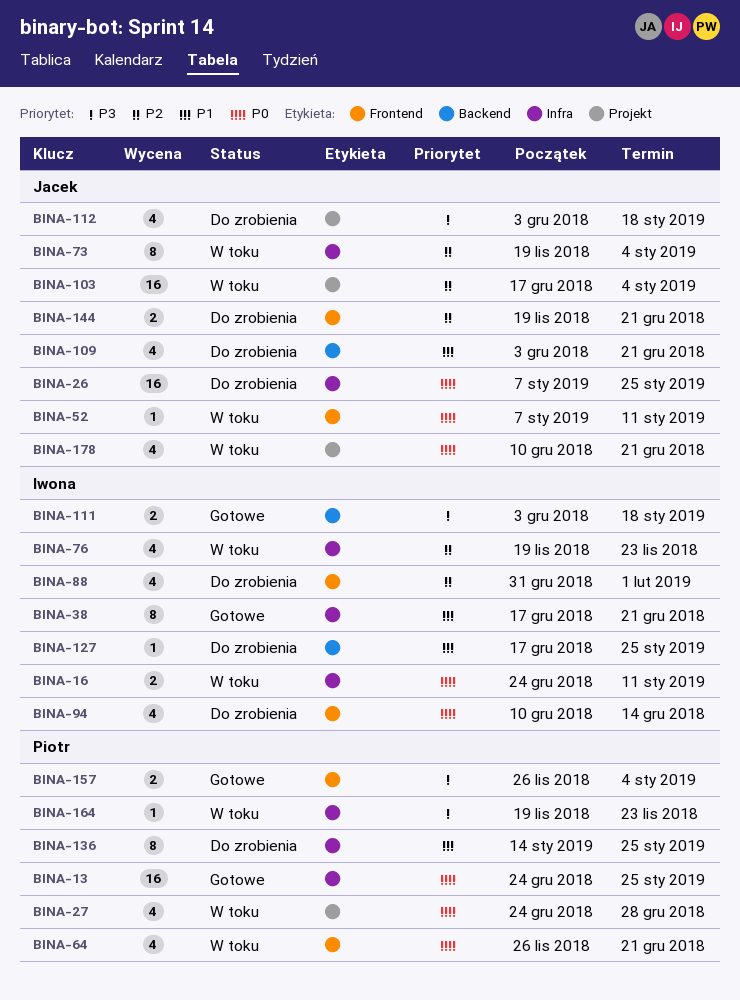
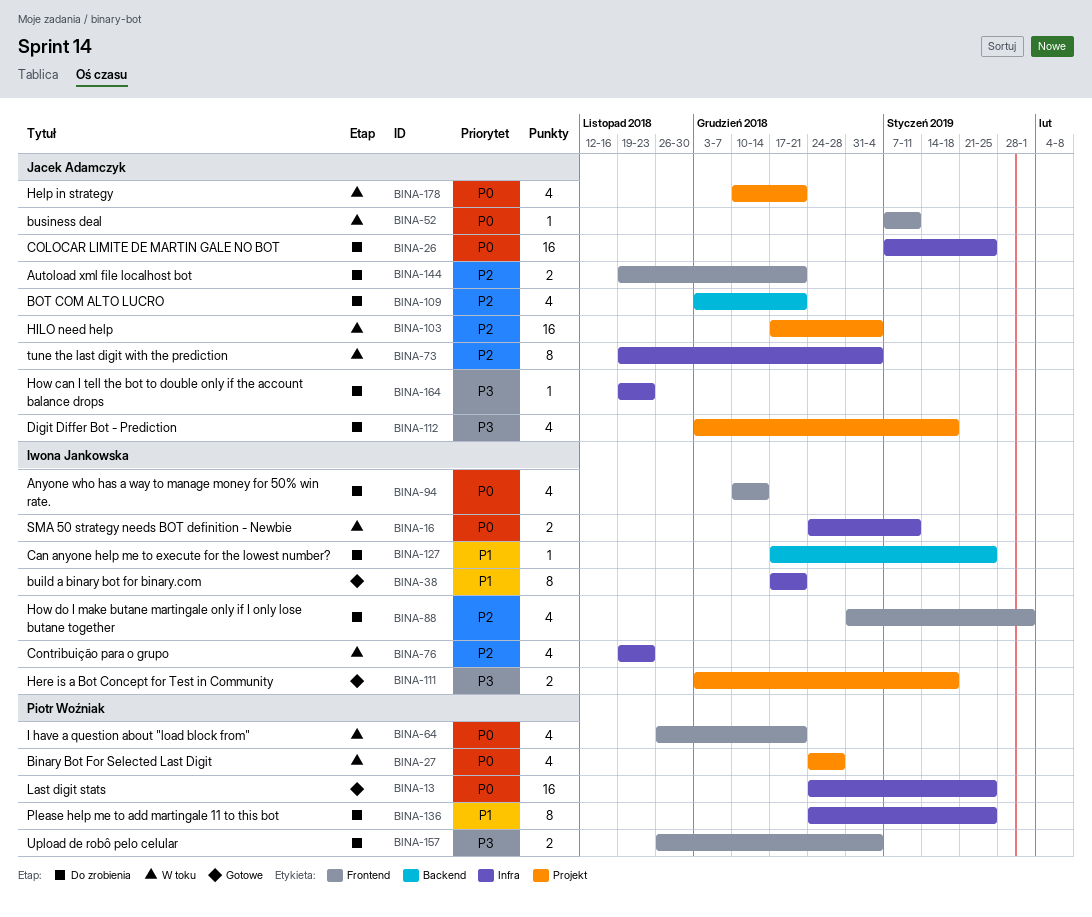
BINA-109, priority: P1 -> P2
BINA-111, label: Backend -> Projekt
BINA-136, start: Jan 14 -> Dec 24
BINA-157, status: Gotowe -> Do zrobienia
BINA-164, status: W toku -> Do zrobienia
BINA-164, owner: Piotr Woźniak -> Jacek Adamczyk

